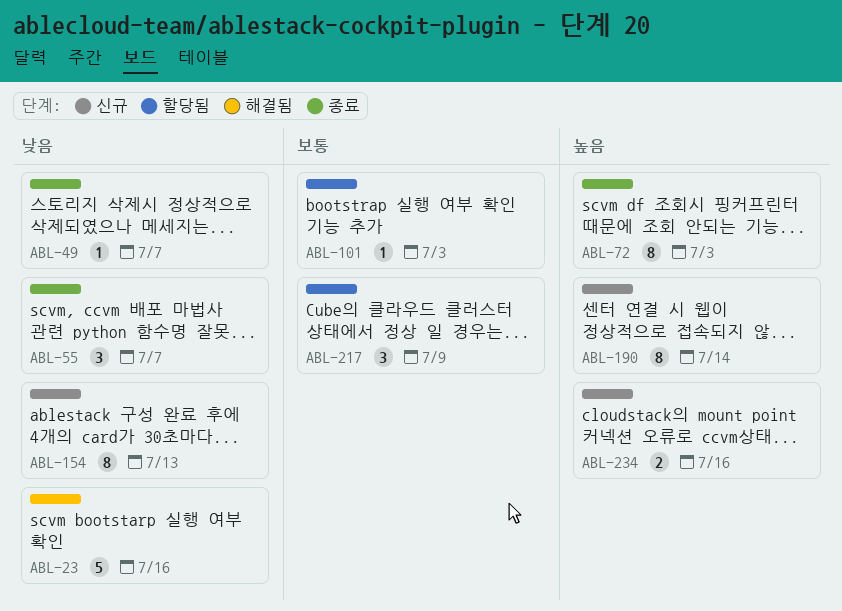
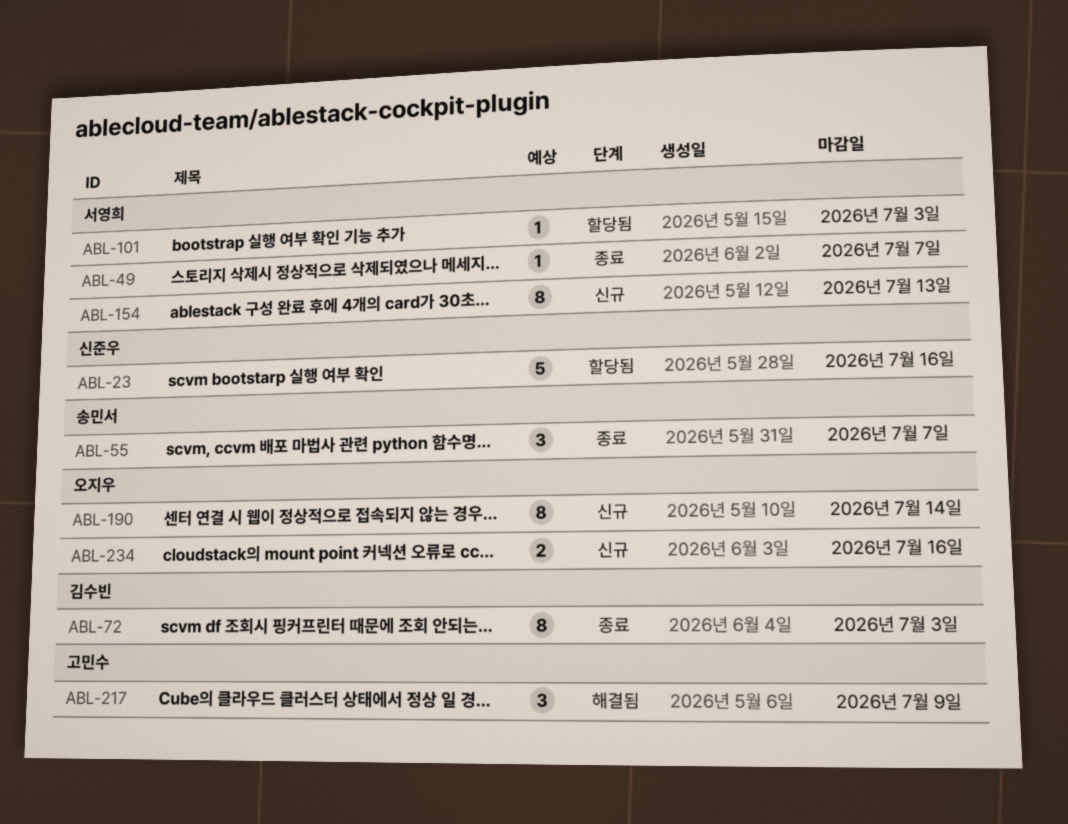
ABL-23, status: 해결됨 -> 할당됨
ABL-217, status: 할당됨 -> 해결됨

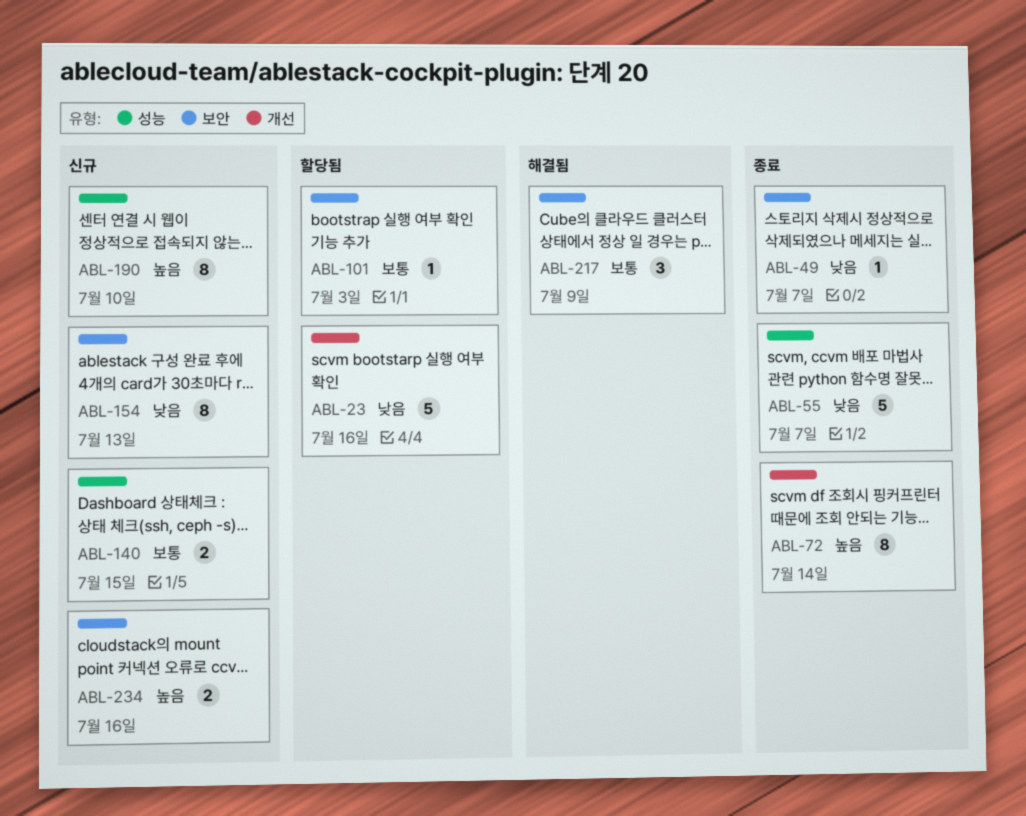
ABL-55, estimate: 3 -> 5
ABL-72, due: Jul 3 -> Jul 14
ABL-140: none -> present
ABL-190, due: Jul 14 -> Jul 10

